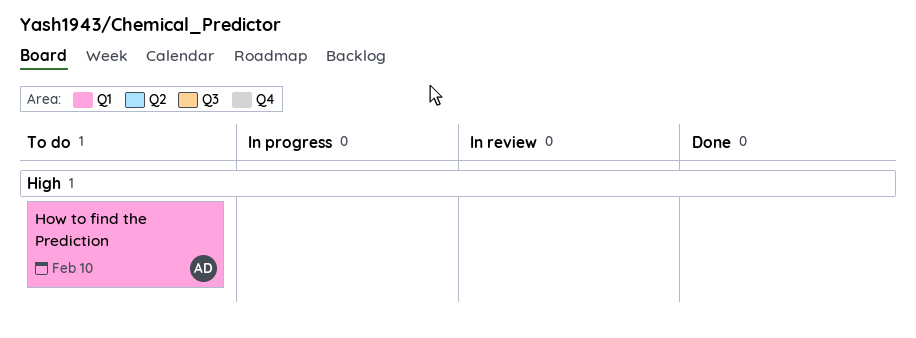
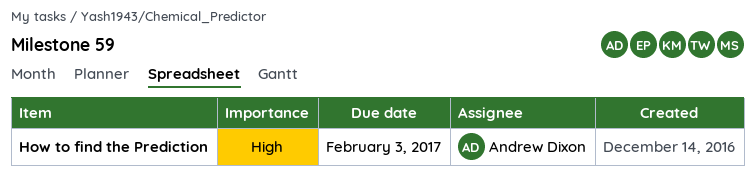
How to find the Prediction, due: Feb 10 -> Feb 3

